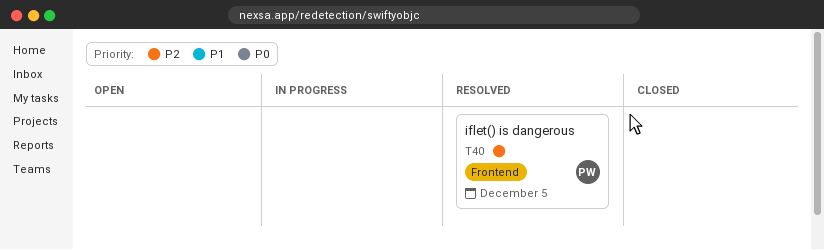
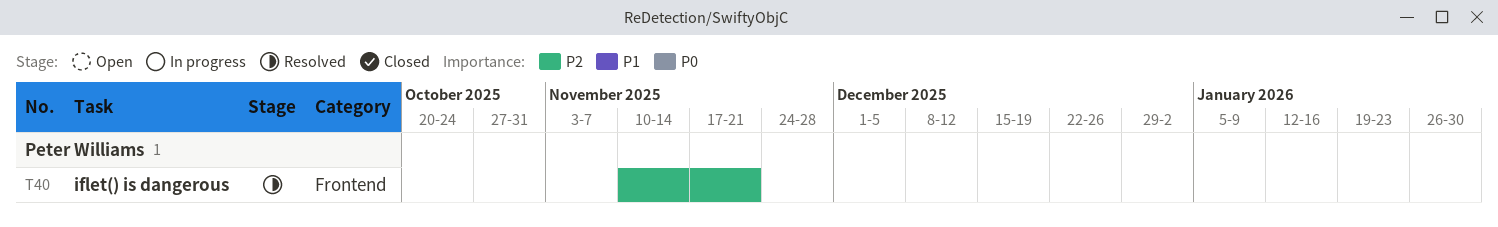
T40, due: Dec 5 -> Nov 21

